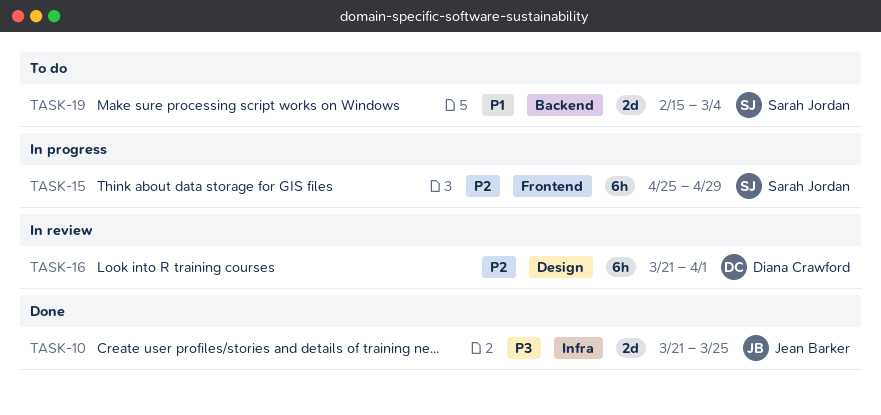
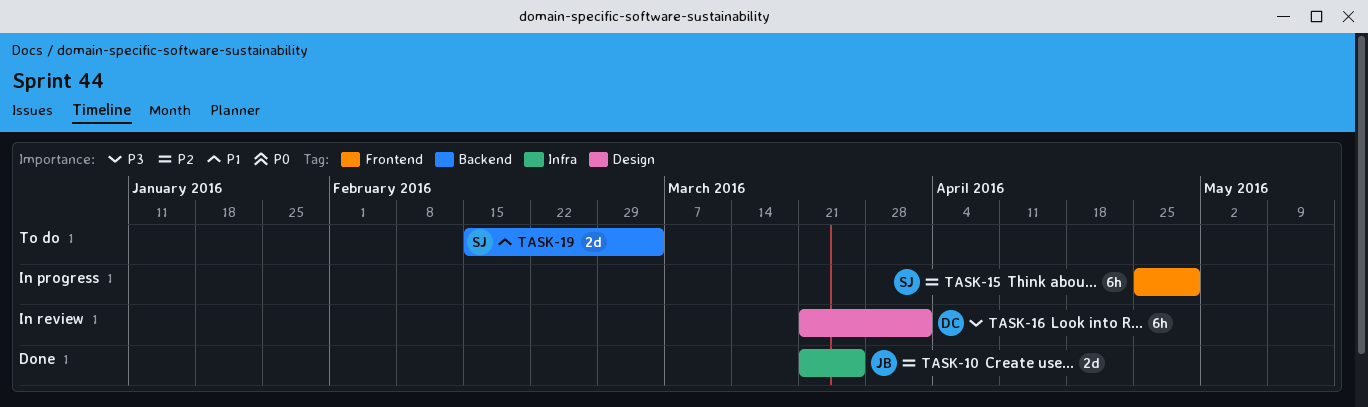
TASK-10, priority: P3 -> P2
TASK-16, priority: P2 -> P3

